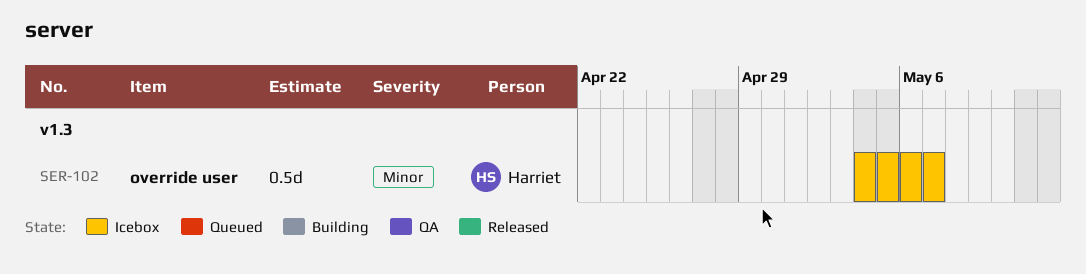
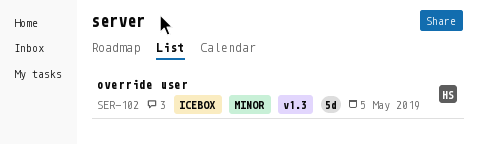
SER-102, estimate: 0.5d -> 5d
SER-102, due: May 7 -> May 5

